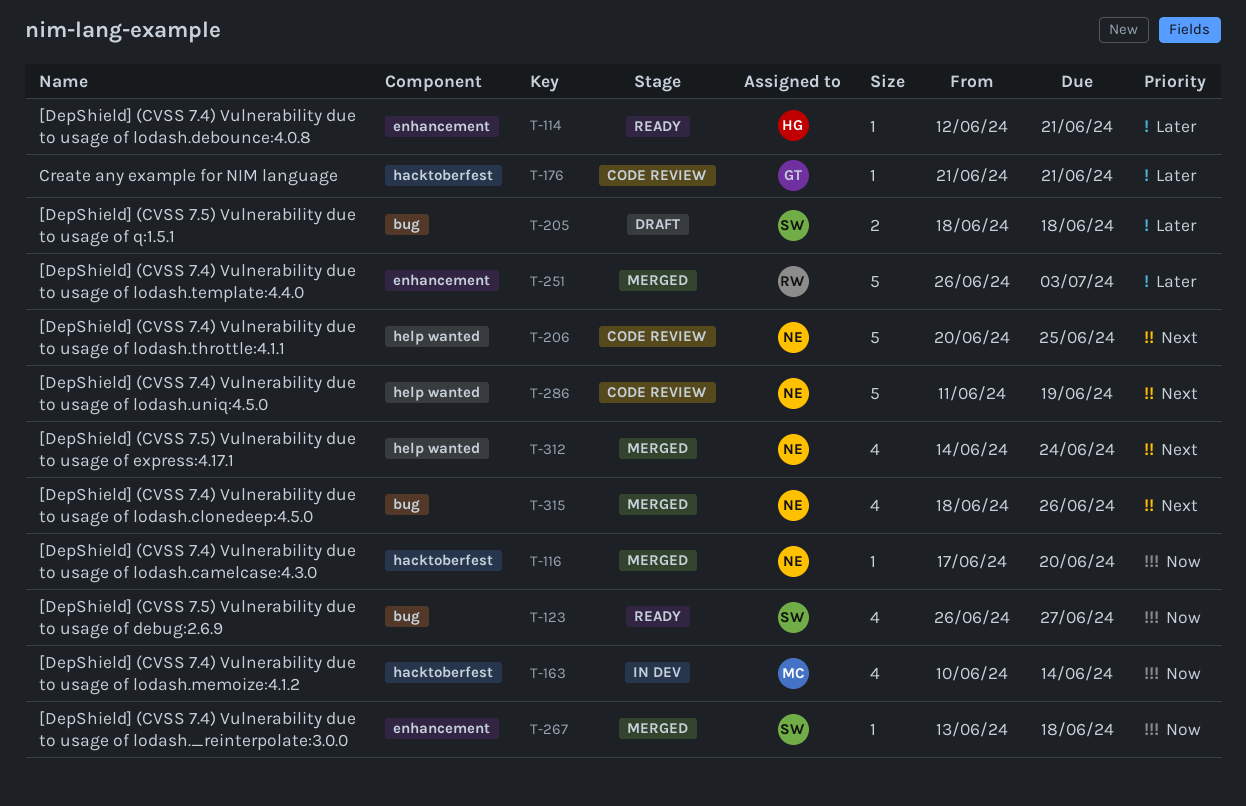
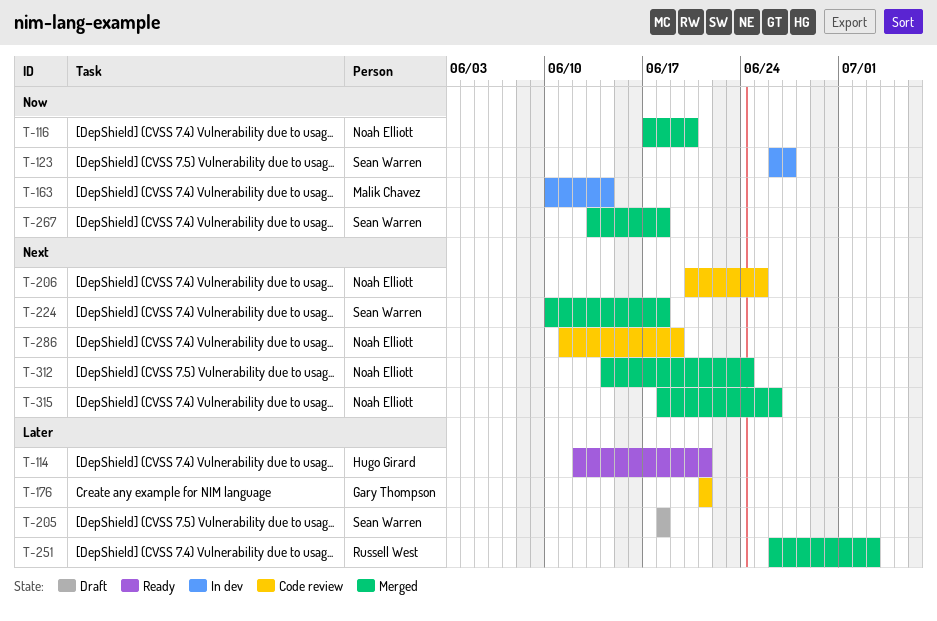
T-123, status: Ready -> In dev
T-224: none -> present

